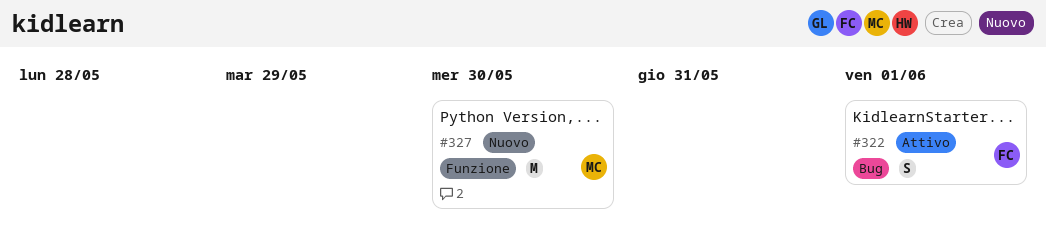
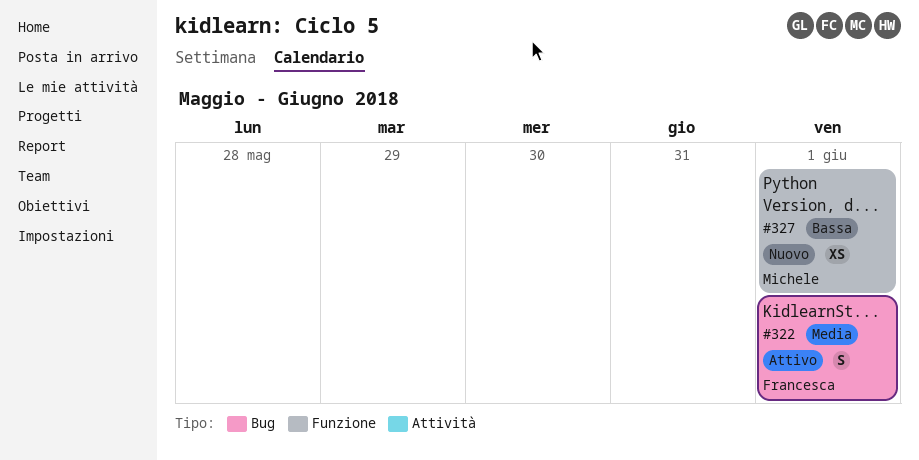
#327, estimate: M -> XS
#327, due: May 30 -> Jun 1

